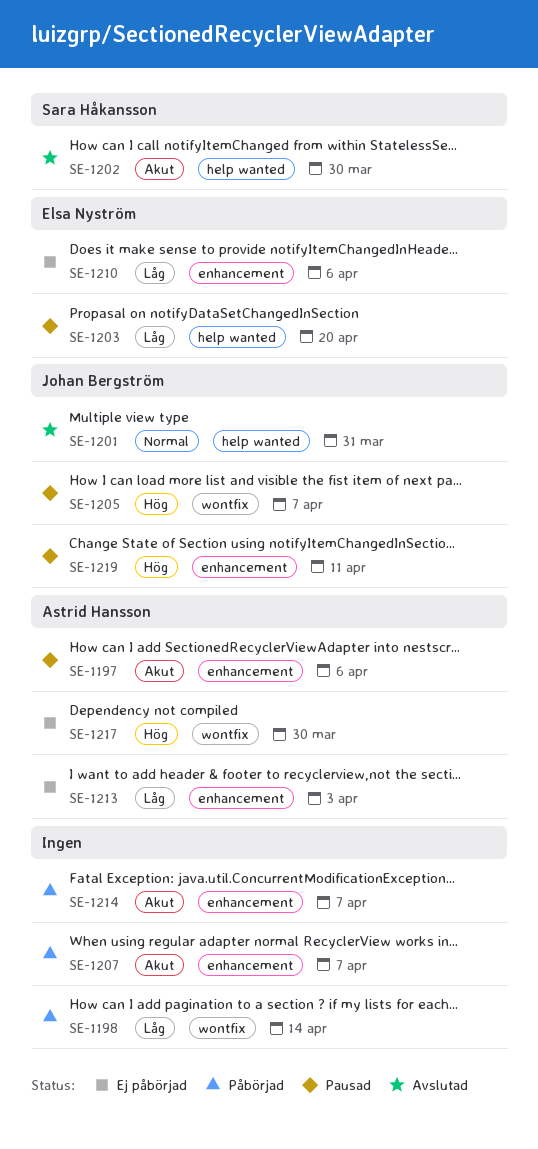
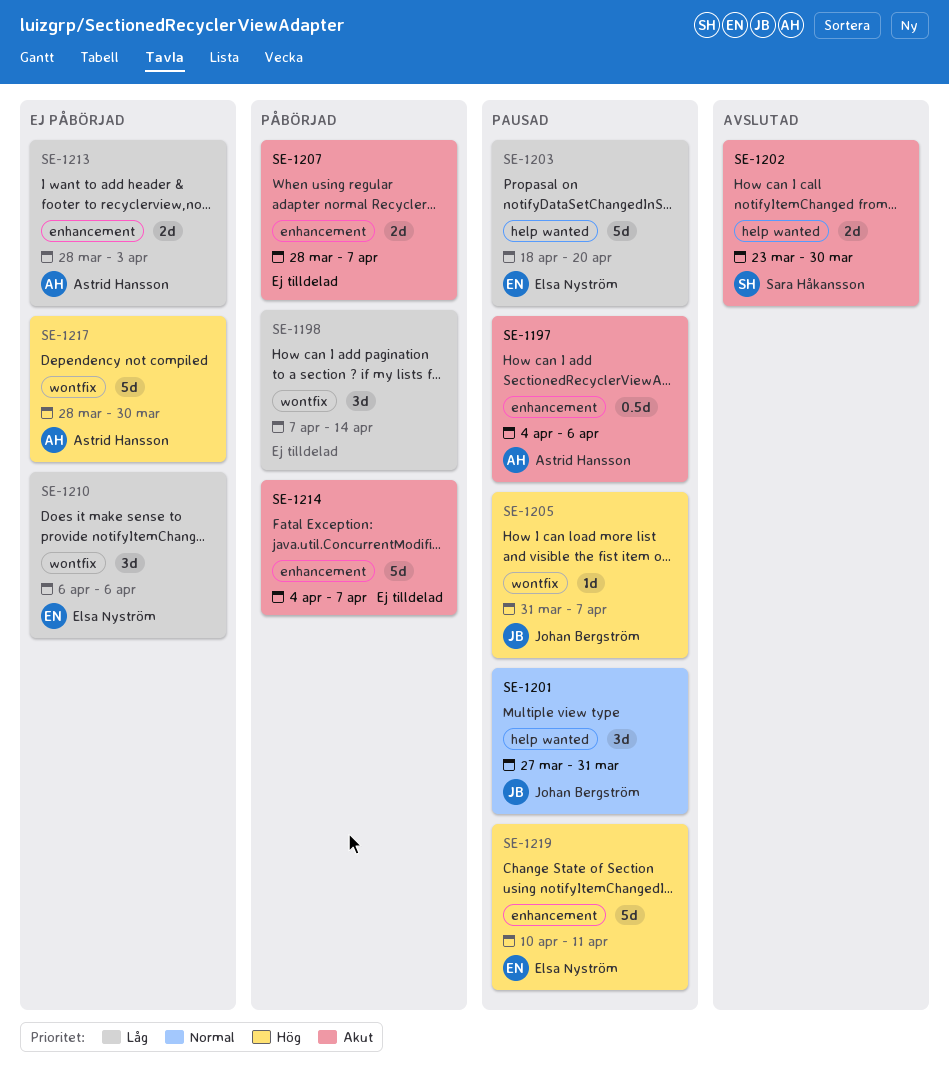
SE-1201, status: Avslutad -> Pausad
SE-1210, label: enhancement -> wontfix
SE-1219, owner: Johan Bergström -> Elsa Nyström

